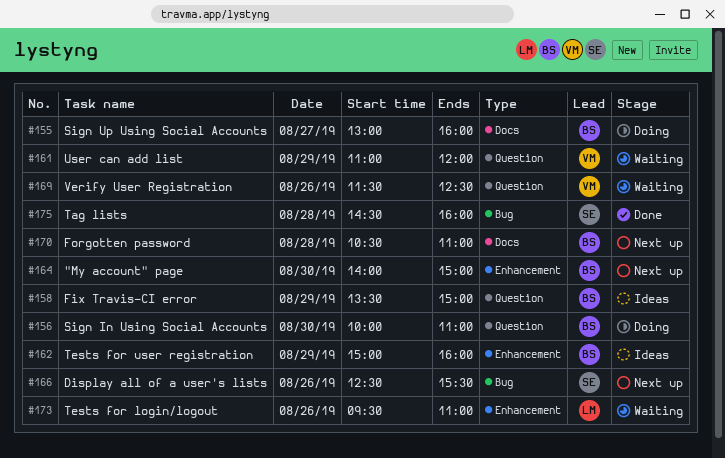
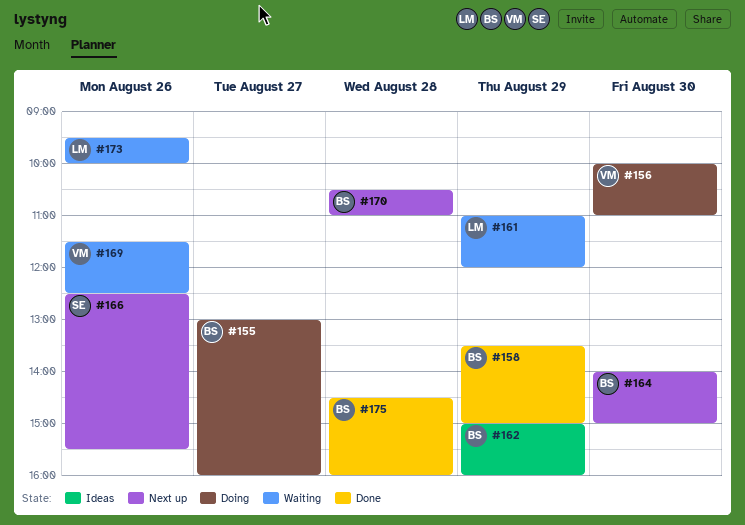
#156, owner: BS -> VM
#158, status: Ideas -> Done
#161, owner: VM -> LM
#173, ends: 11:00 -> 10:00
#175, owner: SE -> BS

